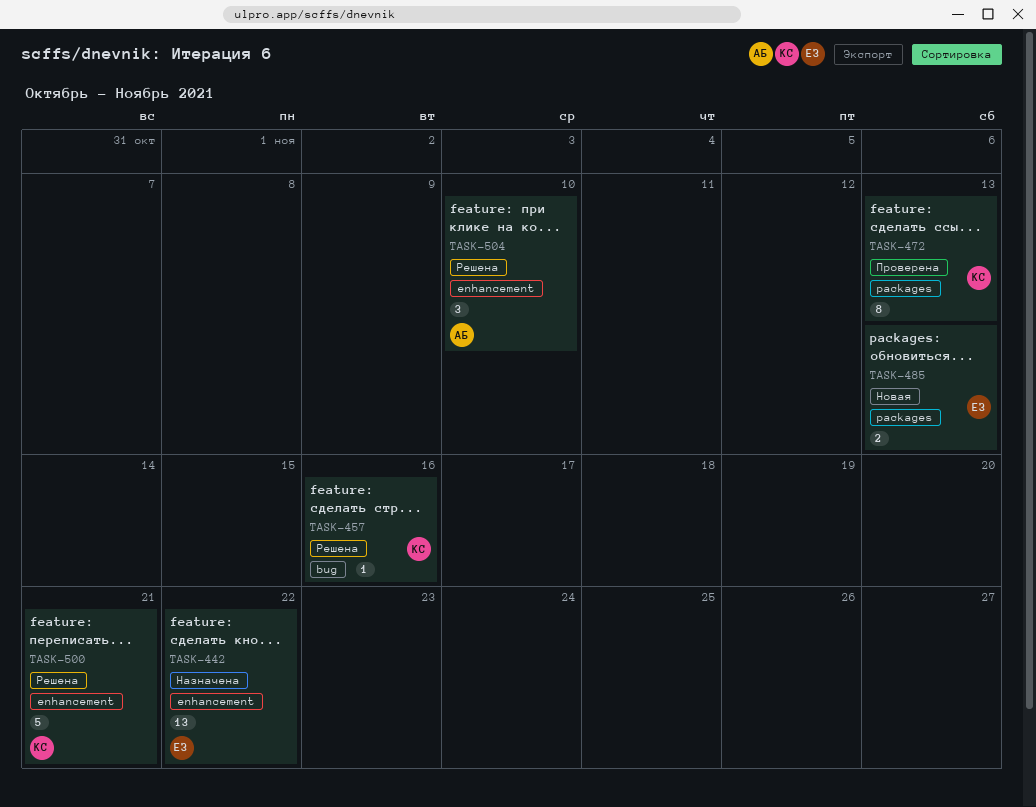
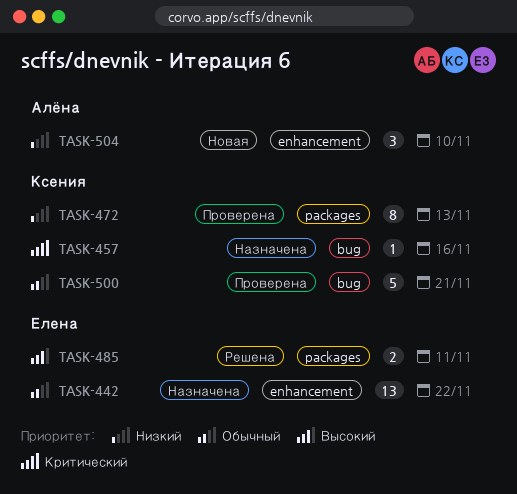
TASK-457, status: Решена -> Назначена
TASK-485, status: Новая -> Решена
TASK-485, due: Nov 13 -> Nov 11
TASK-500, status: Решена -> Проверена
TASK-500, label: enhancement -> bug
TASK-504, status: Решена -> Новая

